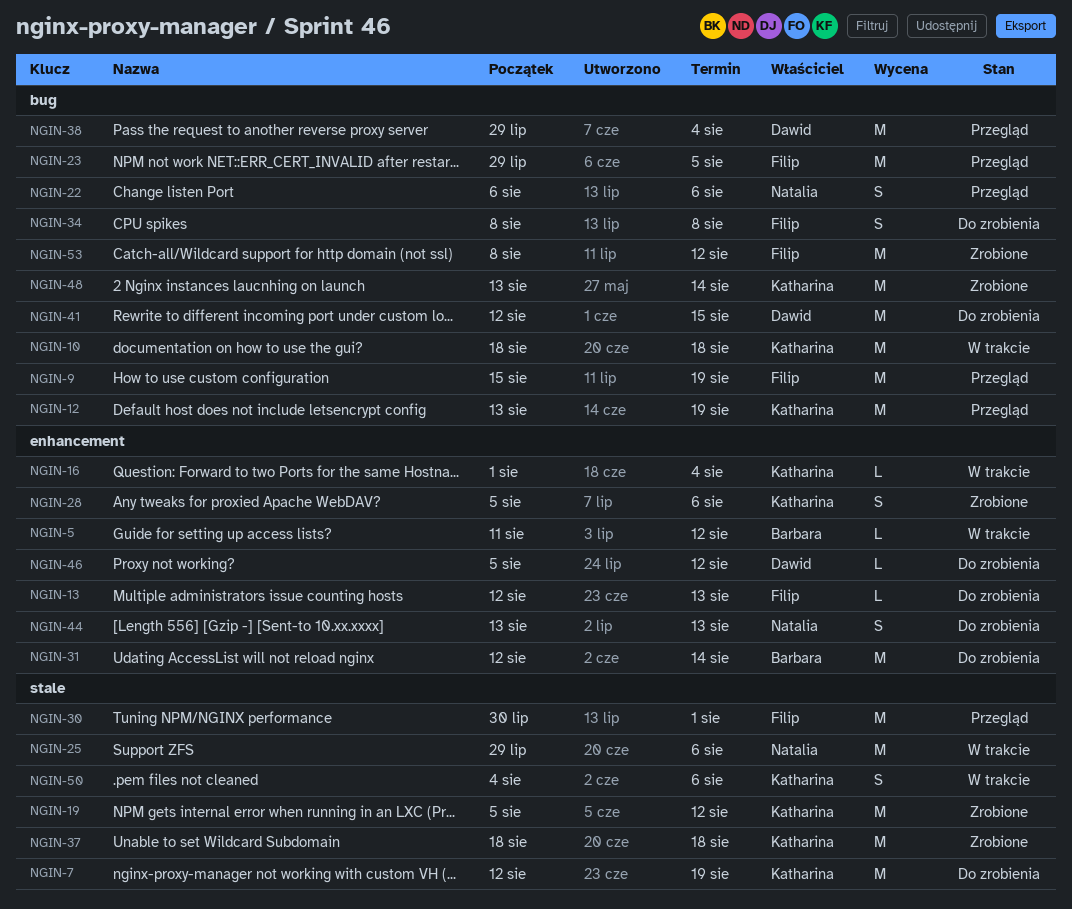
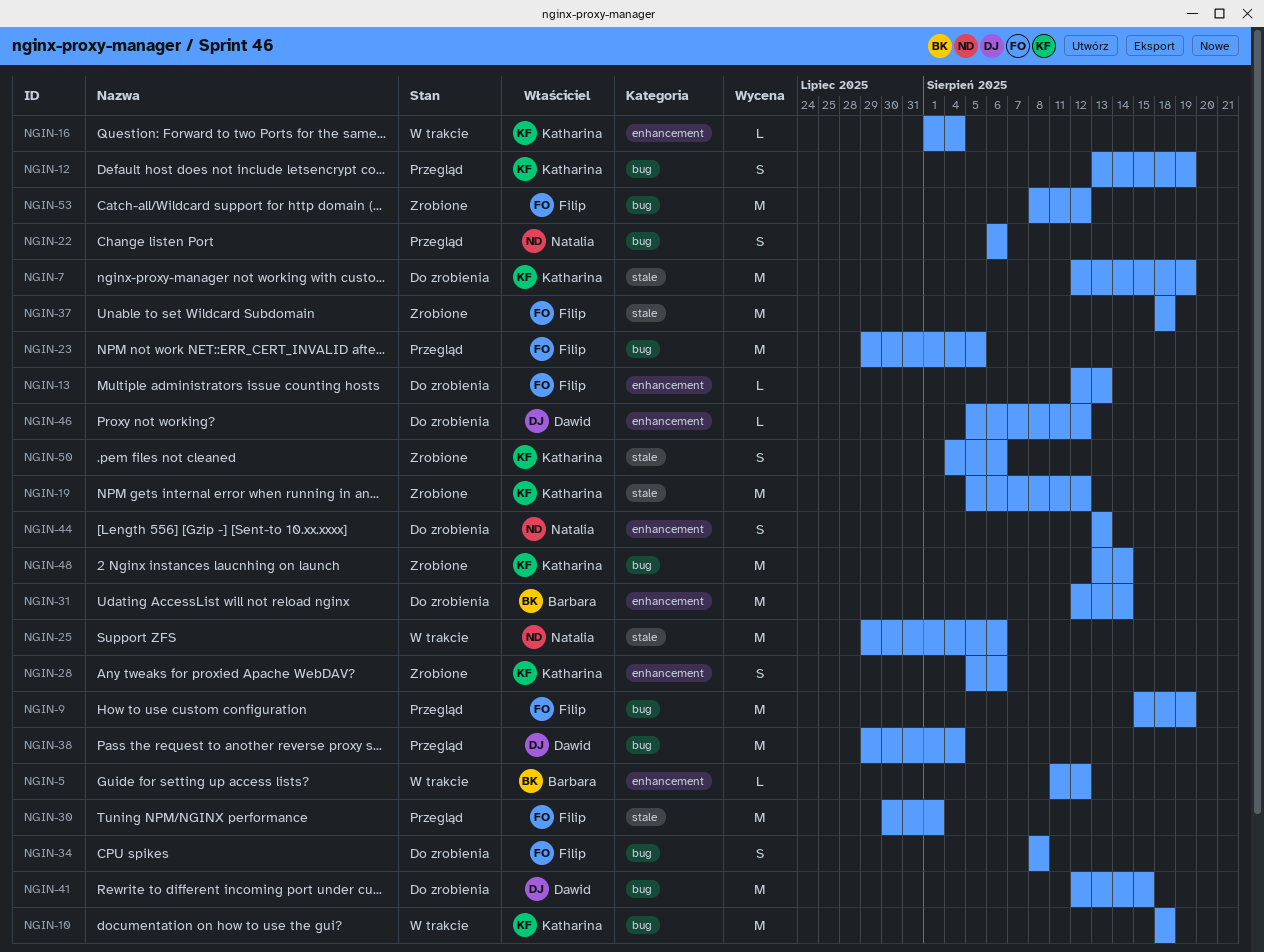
NGIN-12, estimate: M -> S
NGIN-37, owner: Katharina -> Filip
NGIN-50, status: W trakcie -> Zrobione

